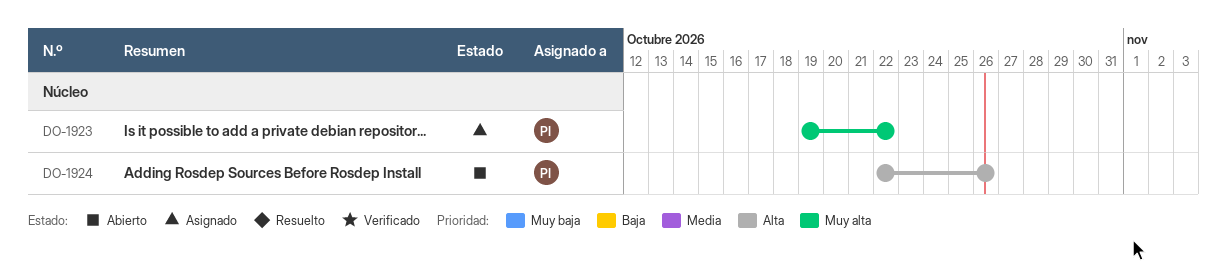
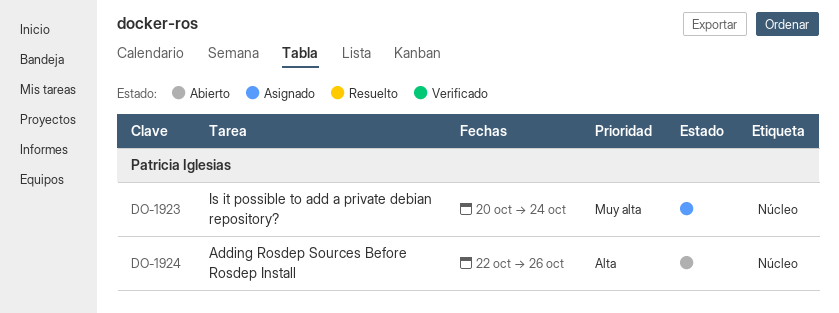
DO-1923, start: Oct 19 -> Oct 20
DO-1923, due: Oct 22 -> Oct 24

